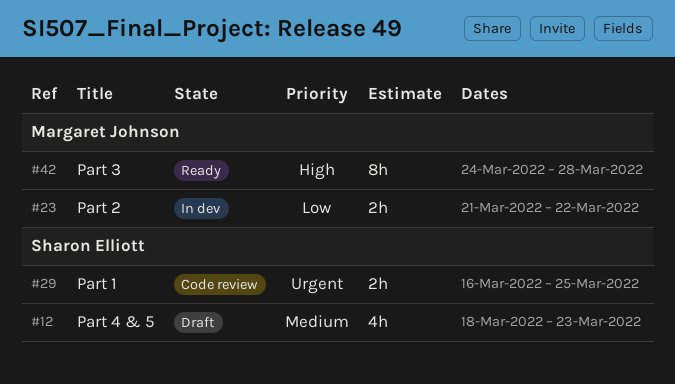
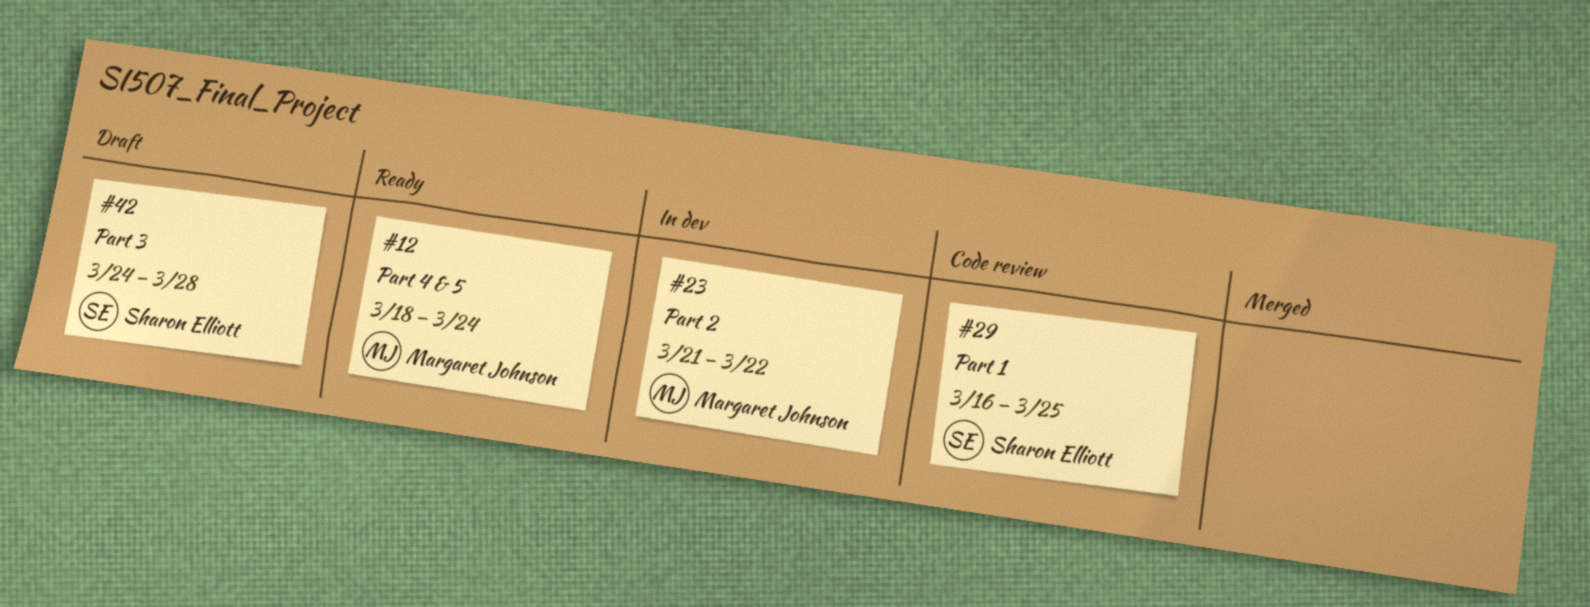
#12, status: Draft -> Ready
#12, owner: Sharon Elliott -> Margaret Johnson
#12, due: Mar 23 -> Mar 24
#42, status: Ready -> Draft
#42, owner: Margaret Johnson -> Sharon Elliott

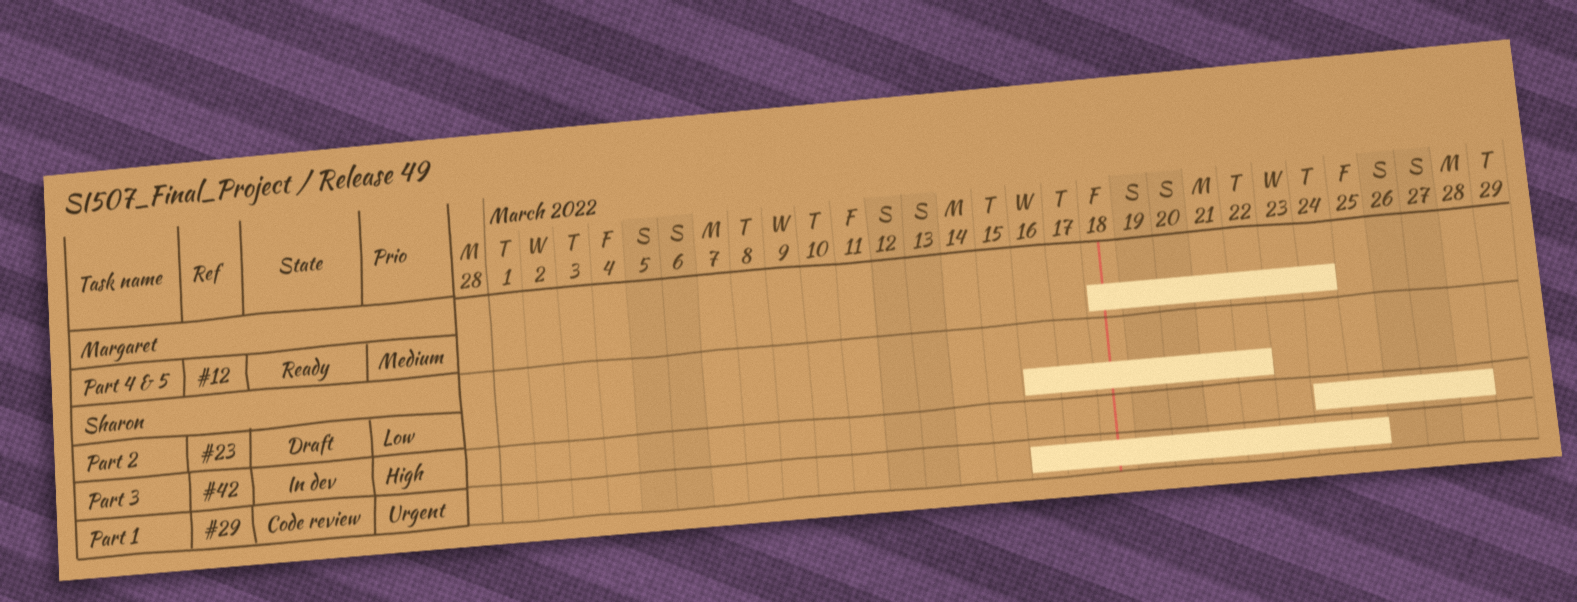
#23, status: In dev -> Draft
#23, owner: Margaret Johnson -> Sharon Elliott
#23, start: Mar 21 -> Mar 16
#42, status: Draft -> In dev

